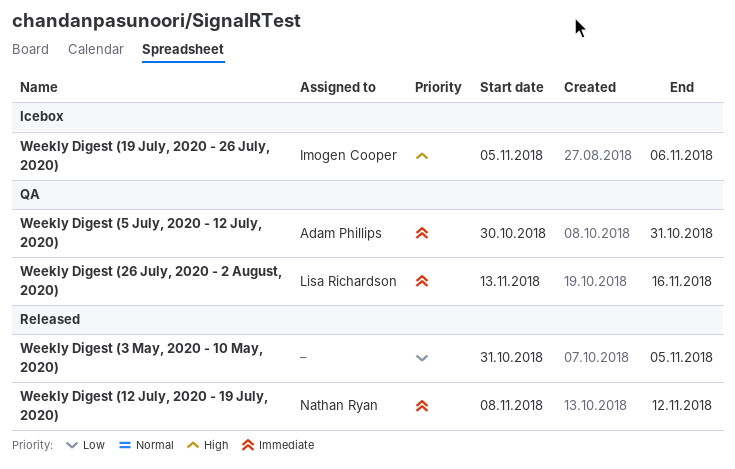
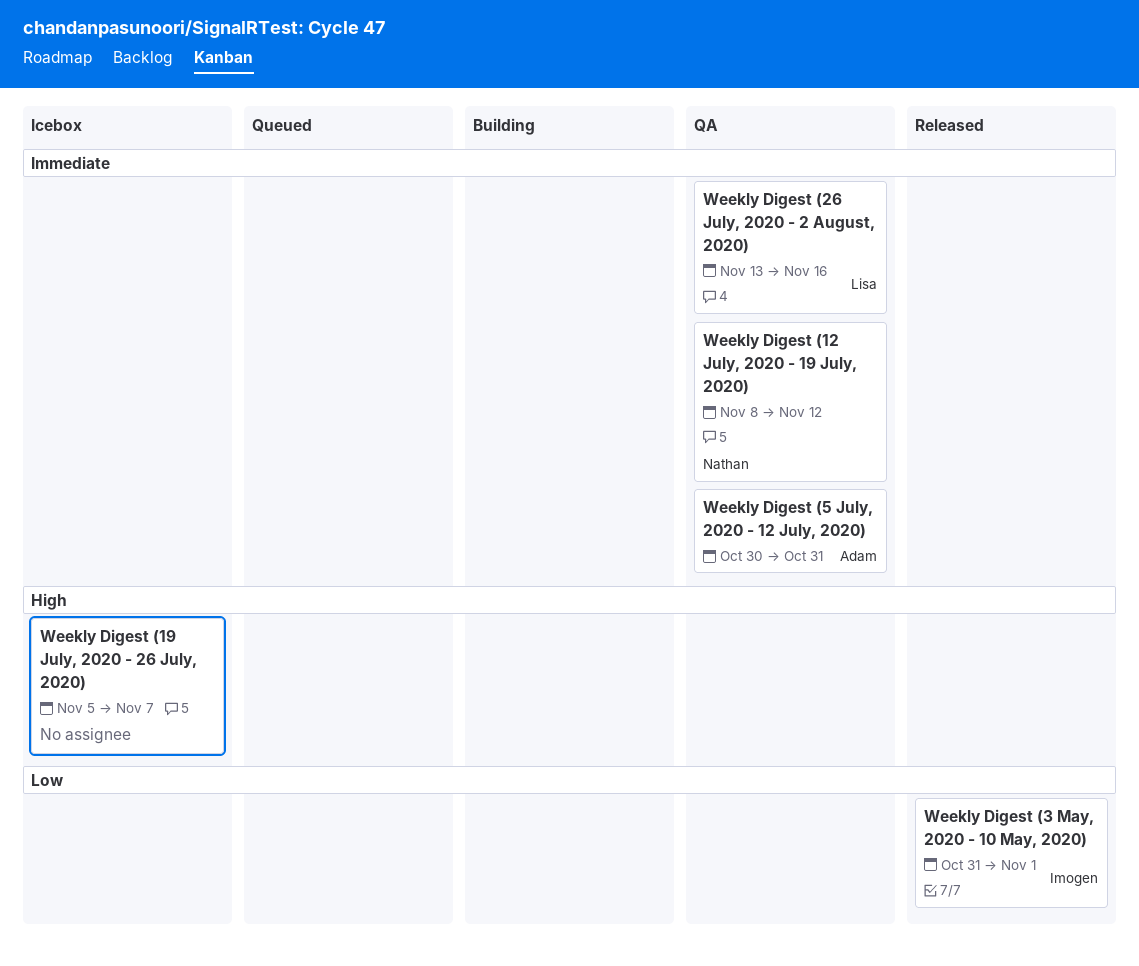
Weekly Digest (12 July, 2020 - 19 July, 2020), status: Released -> QA
Weekly Digest (19 July, 2020 - 26 July, 2020), owner: Imogen Cooper -> none
Weekly Digest (19 July, 2020 - 26 July, 2020), due: Nov 6 -> Nov 7
Weekly Digest (3 May, 2020 - 10 May, 2020), owner: none -> Imogen Cooper
Weekly Digest (3 May, 2020 - 10 May, 2020), due: Nov 5 -> Nov 1

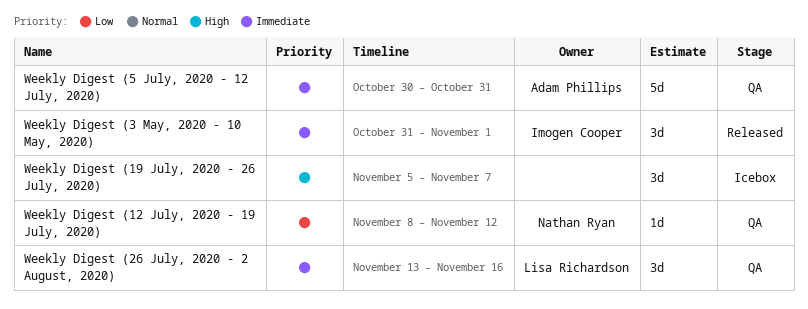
Weekly Digest (12 July, 2020 - 19 July, 2020), priority: Immediate -> Low
Weekly Digest (3 May, 2020 - 10 May, 2020), priority: Low -> Immediate

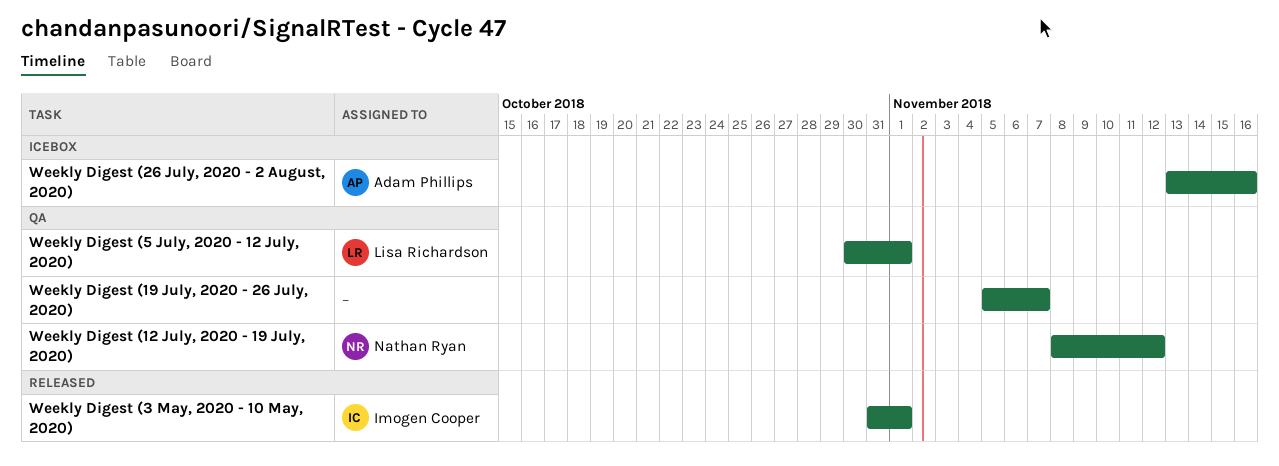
Weekly Digest (19 July, 2020 - 26 July, 2020), status: Icebox -> QA
Weekly Digest (26 July, 2020 - 2 August, 2020), status: QA -> Icebox
Weekly Digest (26 July, 2020 - 2 August, 2020), owner: Lisa Richardson -> Adam Phillips
Weekly Digest (5 July, 2020 - 12 July, 2020), owner: Adam Phillips -> Lisa Richardson
Weekly Digest (5 July, 2020 - 12 July, 2020), due: Oct 31 -> Nov 1

